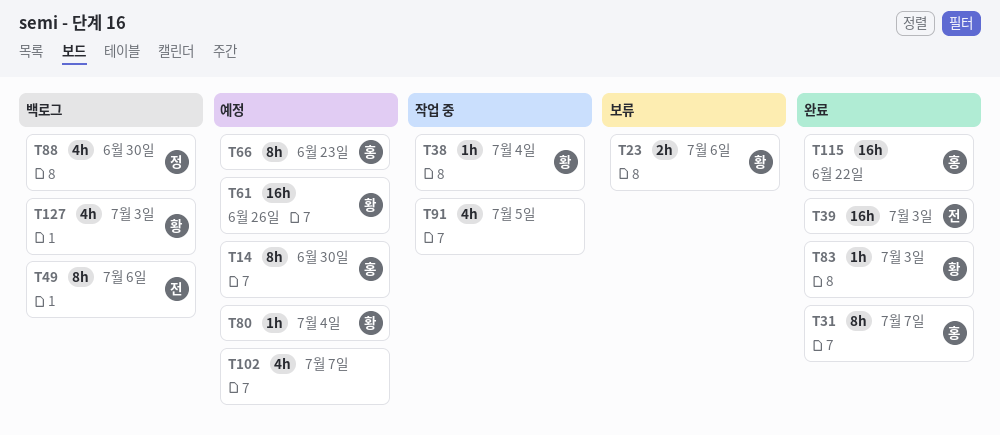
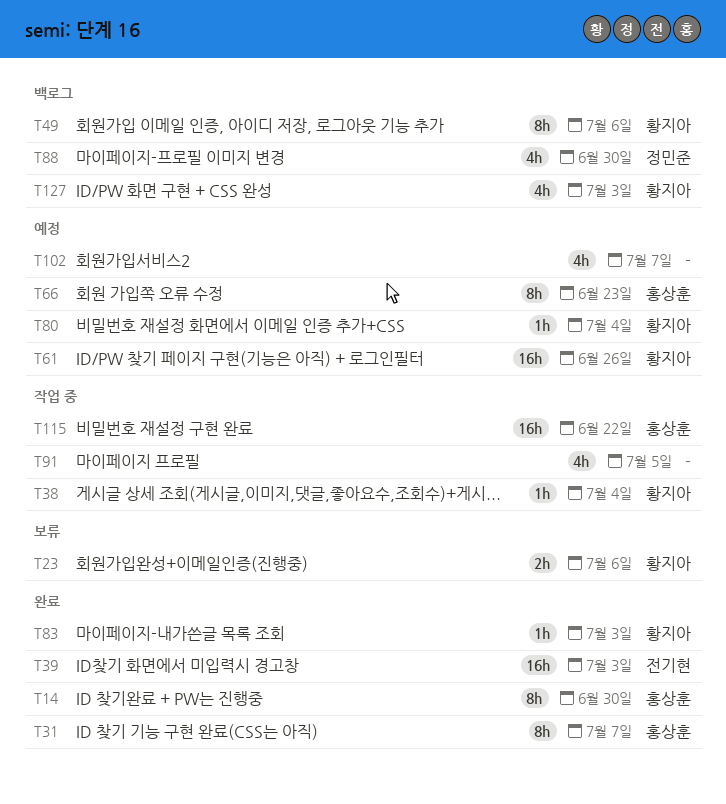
T14, status: 예정 -> 완료
T49, owner: 전기현 -> 황지아
T115, status: 완료 -> 작업 중

